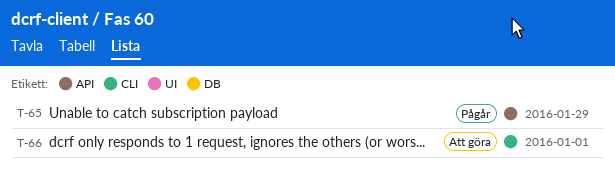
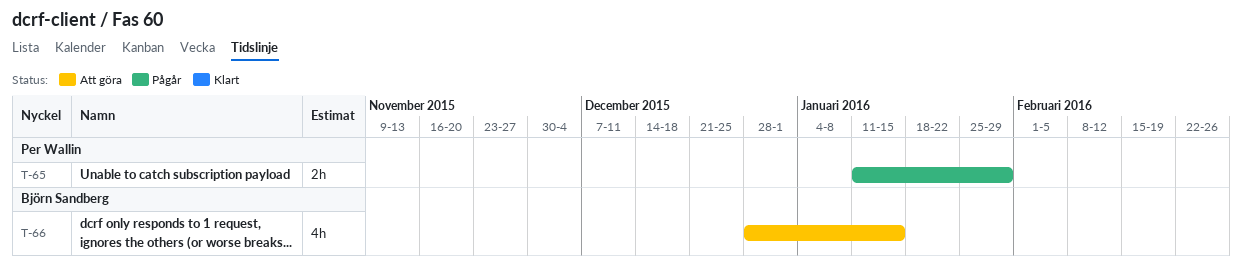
T-66, due: Jan 1 -> Jan 15

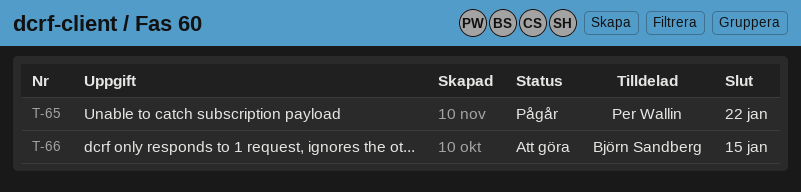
T-65, due: Jan 29 -> Jan 22

